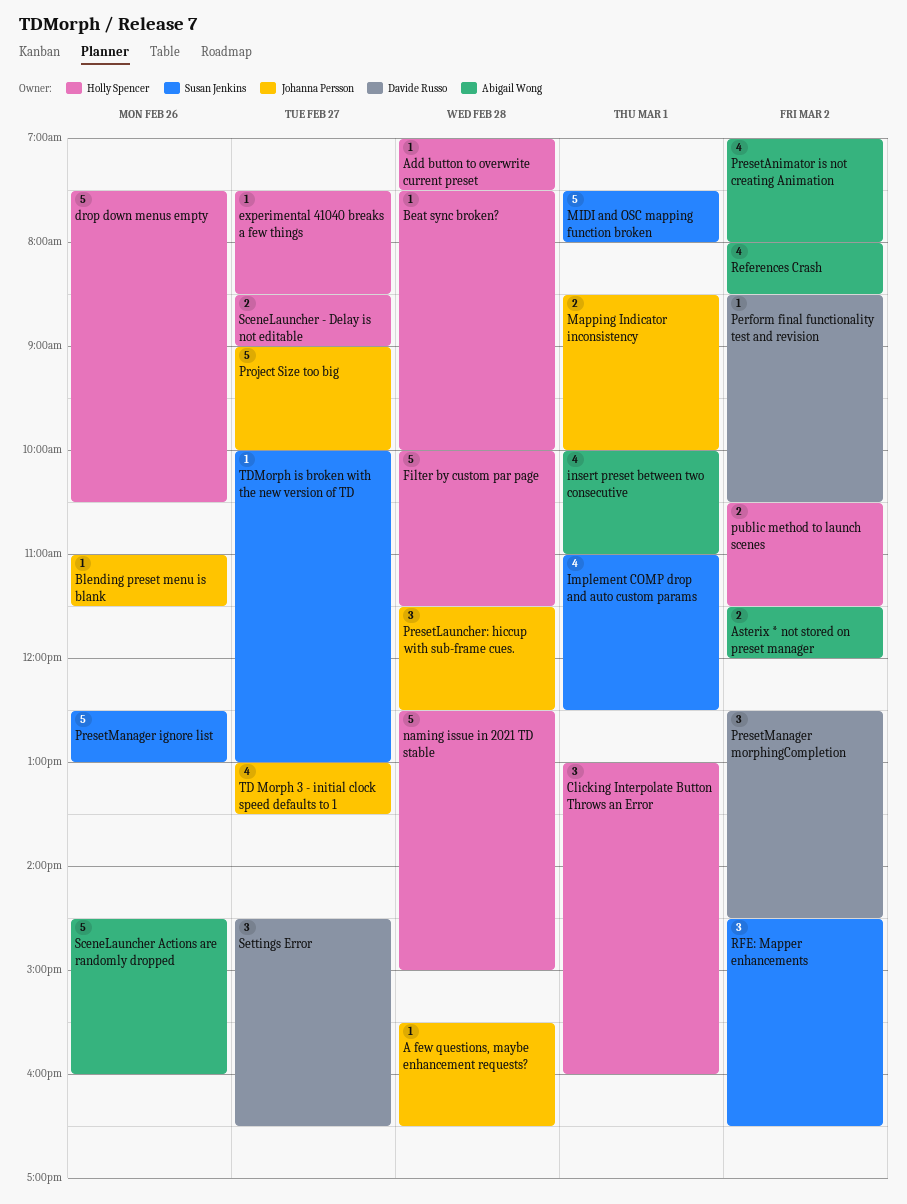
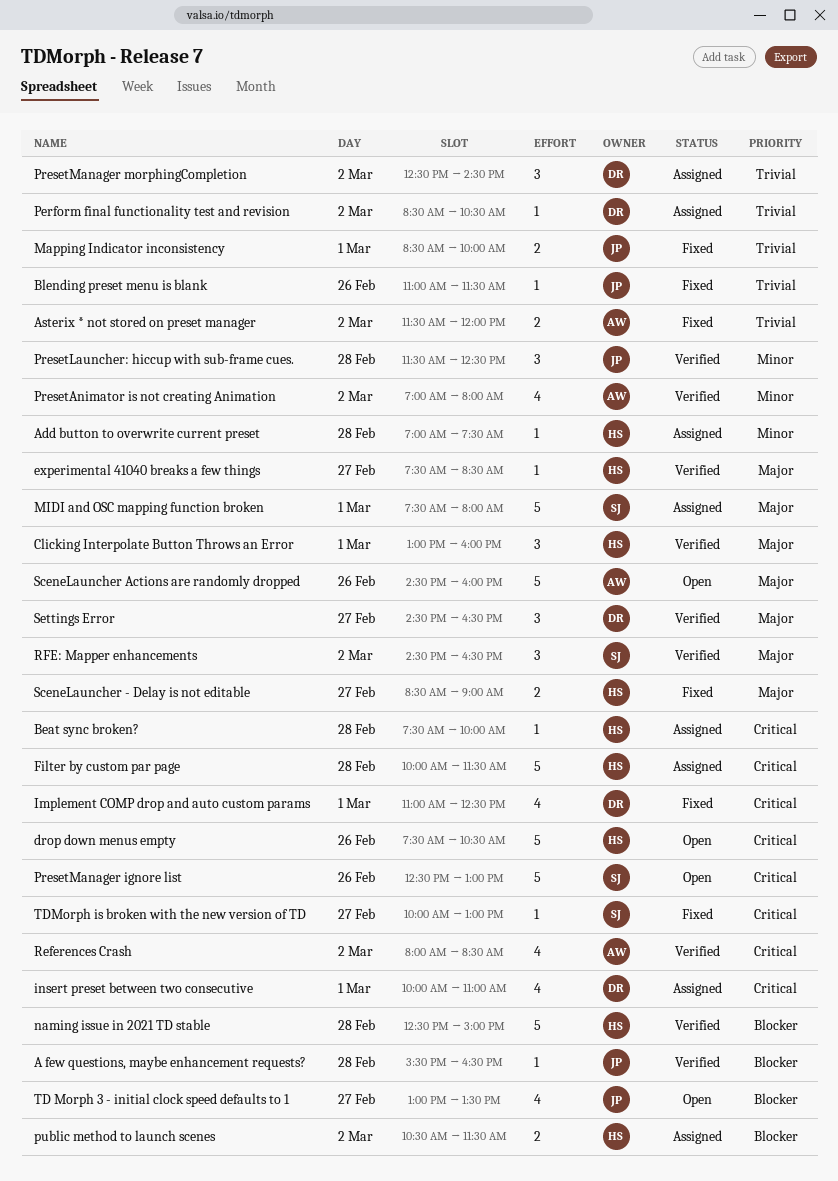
Implement COMP drop and auto custom params, owner: Susan Jenkins -> Davide Russo
insert preset between two consecutive, owner: Abigail Wong -> Davide Russo
Project Size too big: present -> none

